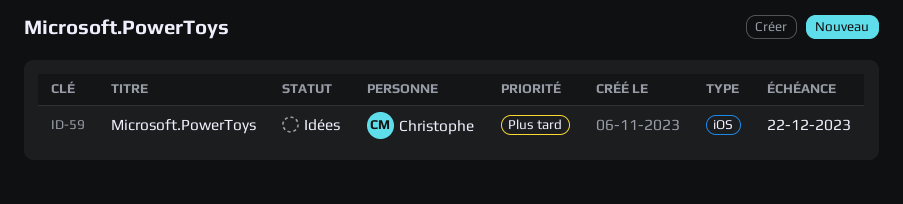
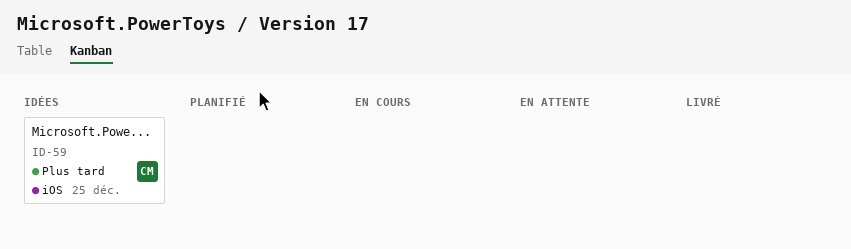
ID-59, due: Dec 22 -> Dec 25

